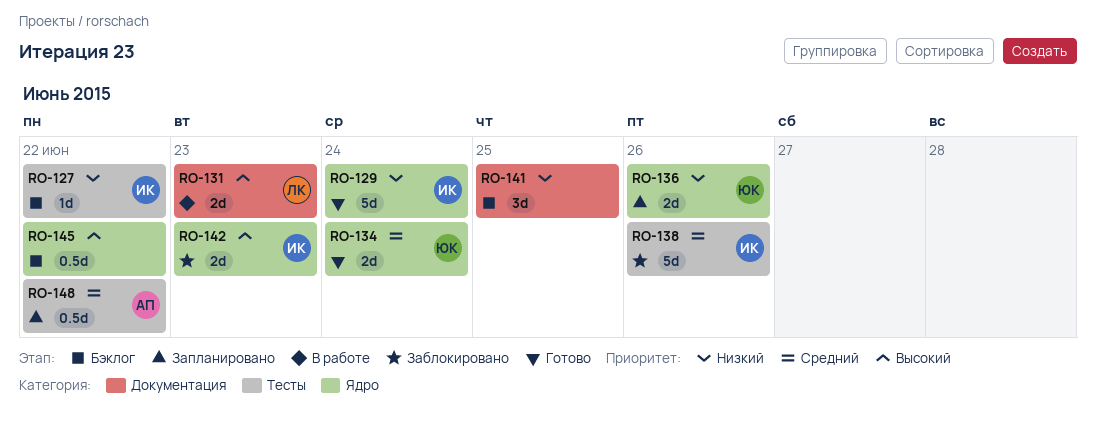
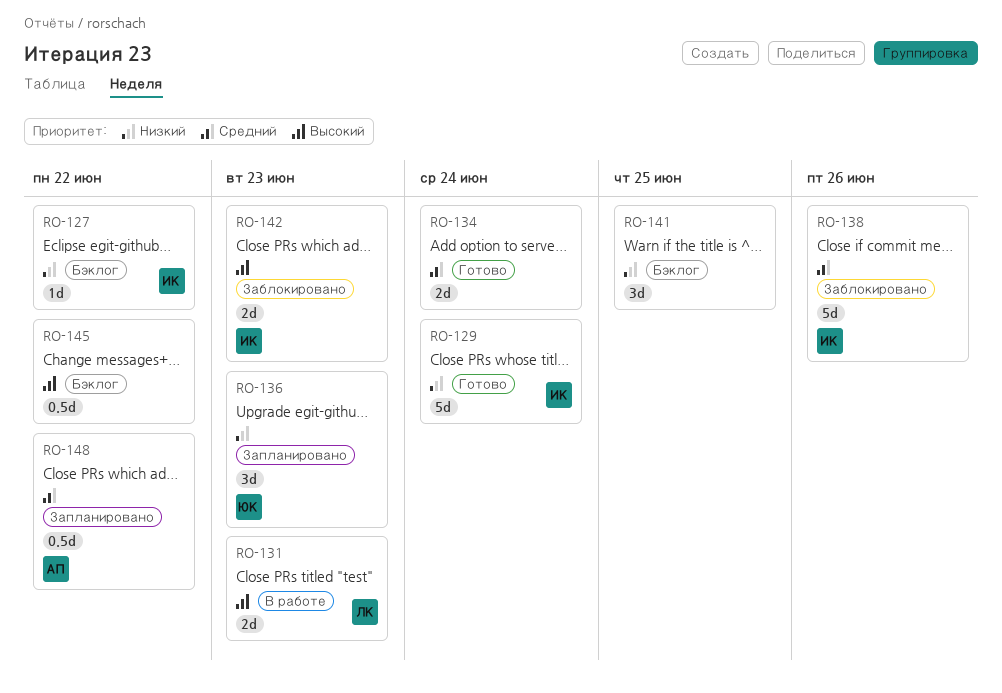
RO-134, owner: ЮК -> none
RO-136, estimate: 2d -> 3d
RO-136, due: Jun 26 -> Jun 23

